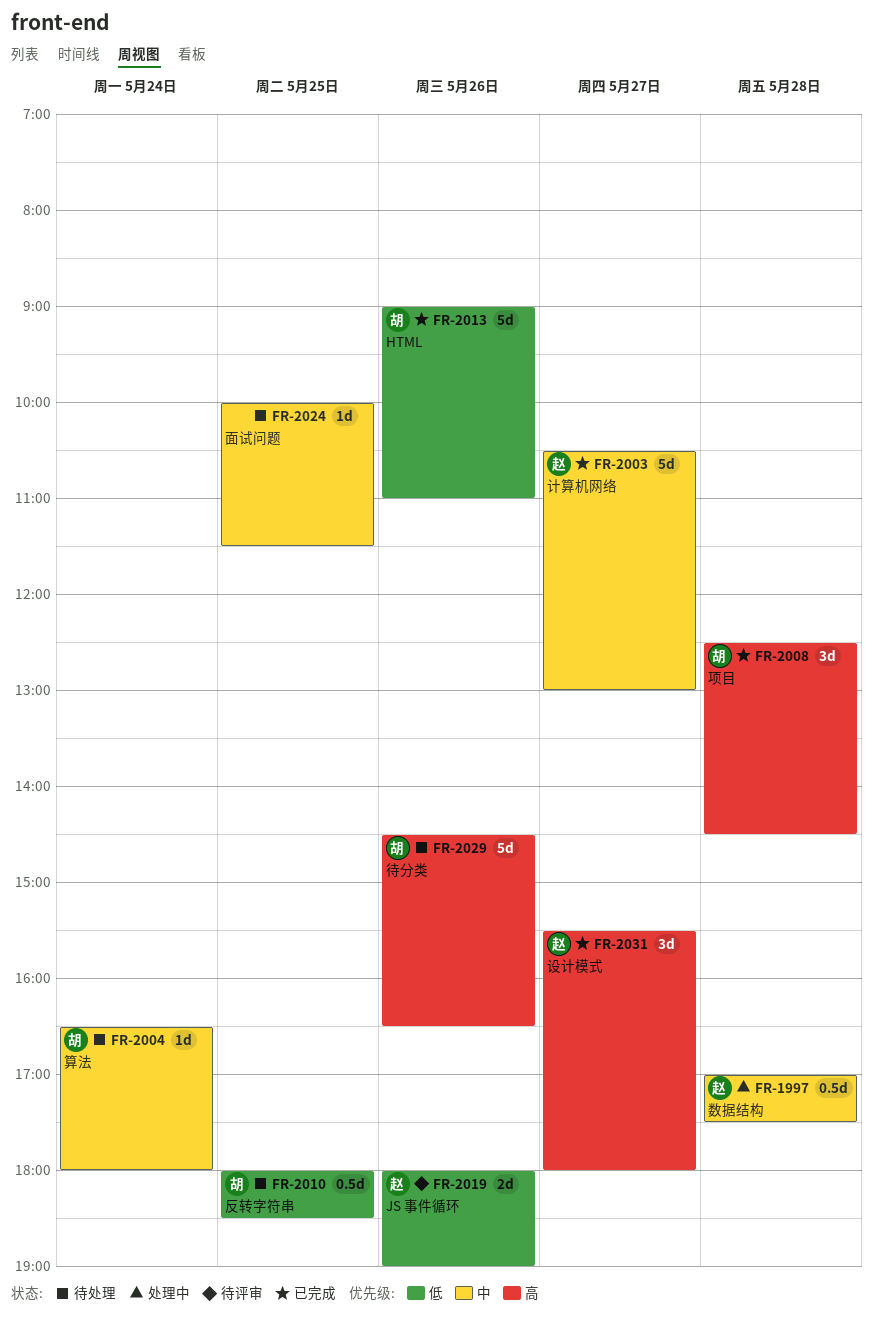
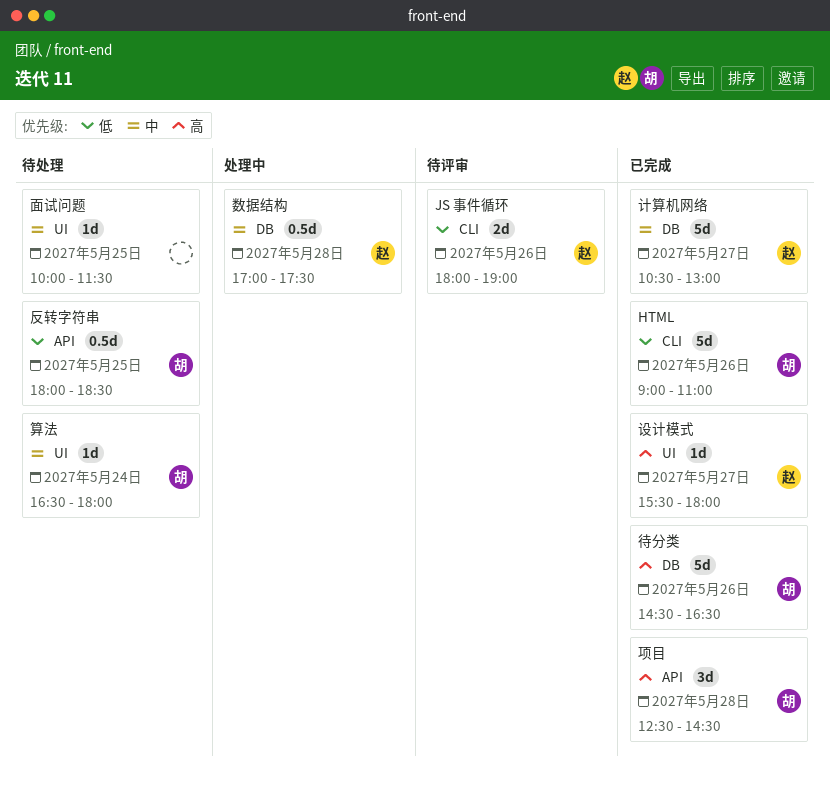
待分类, status: 待处理 -> 已完成
设计模式, estimate: 3d -> 1d

